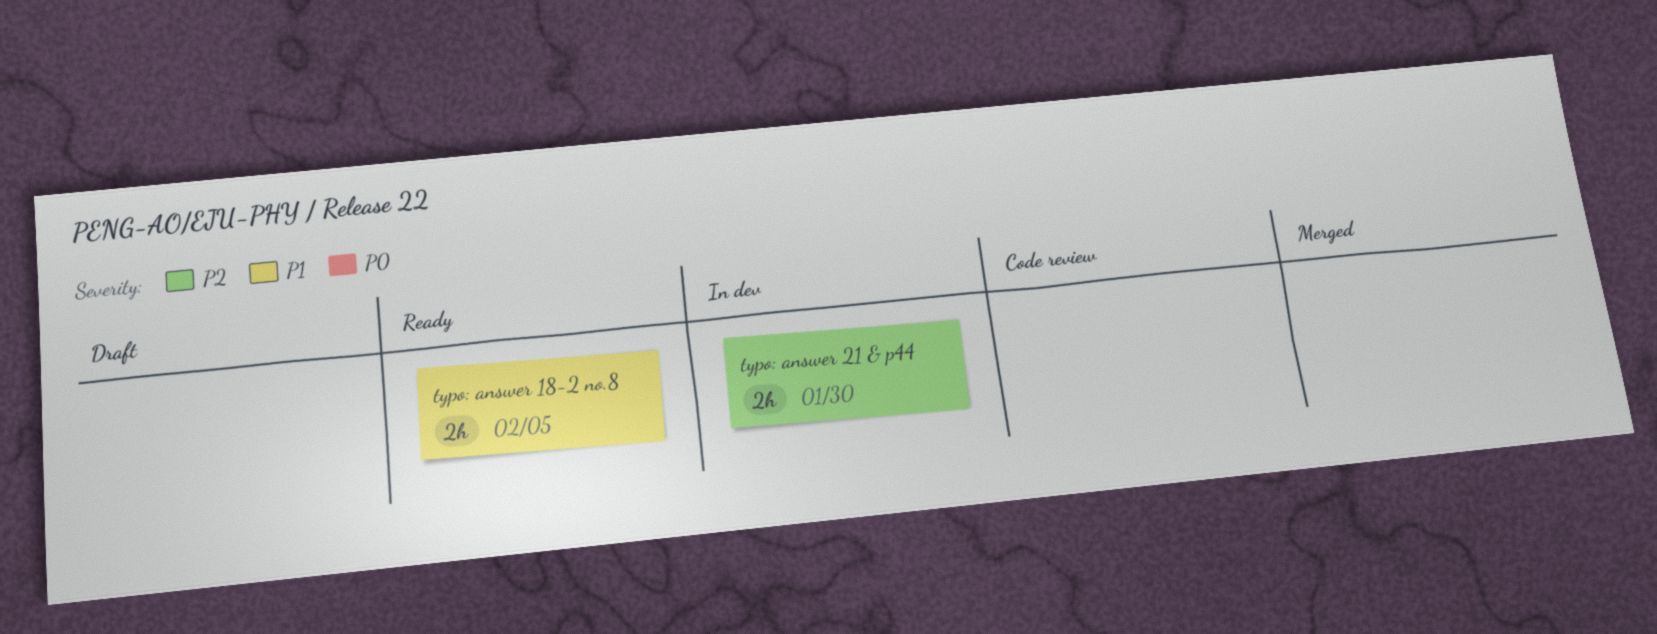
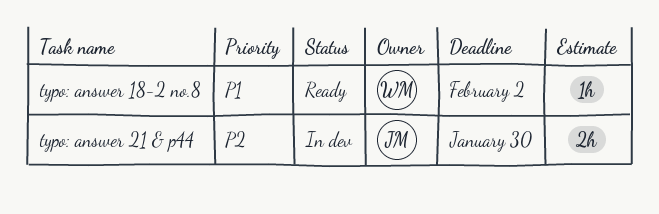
typo: answer 18-2 no.8, estimate: 2h -> 1h
typo: answer 18-2 no.8, due: Feb 5 -> Feb 2

